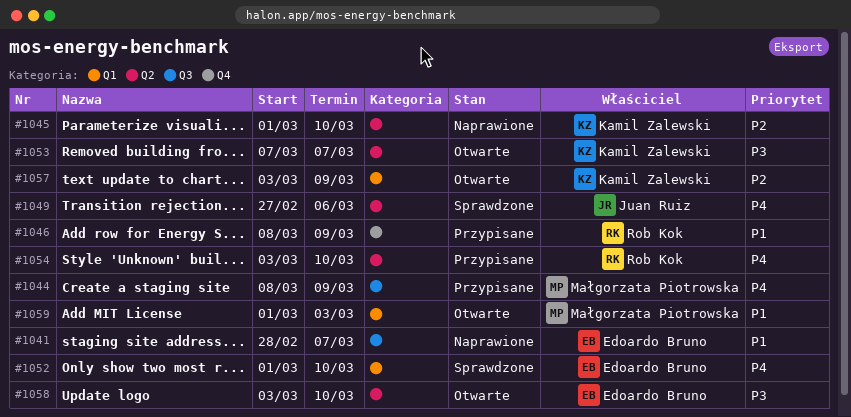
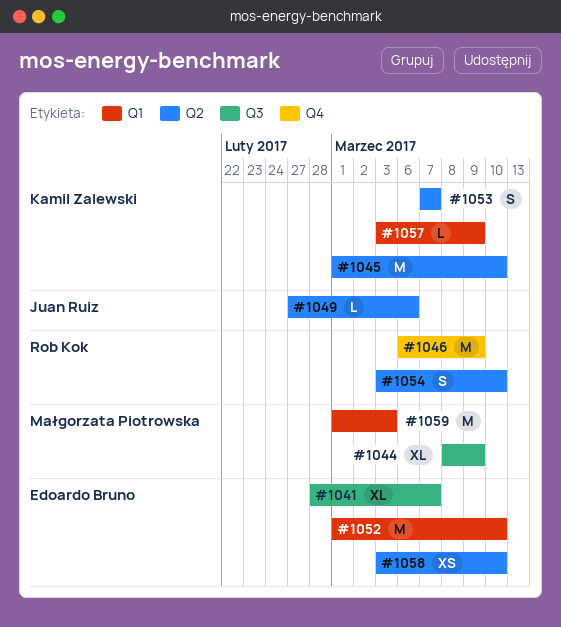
#1046, start: Mar 8 -> Mar 6

